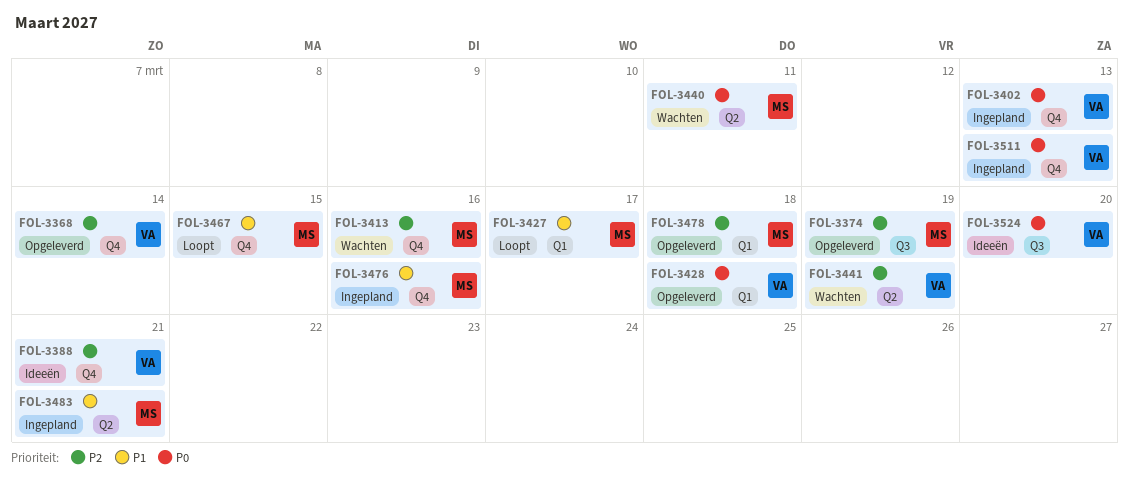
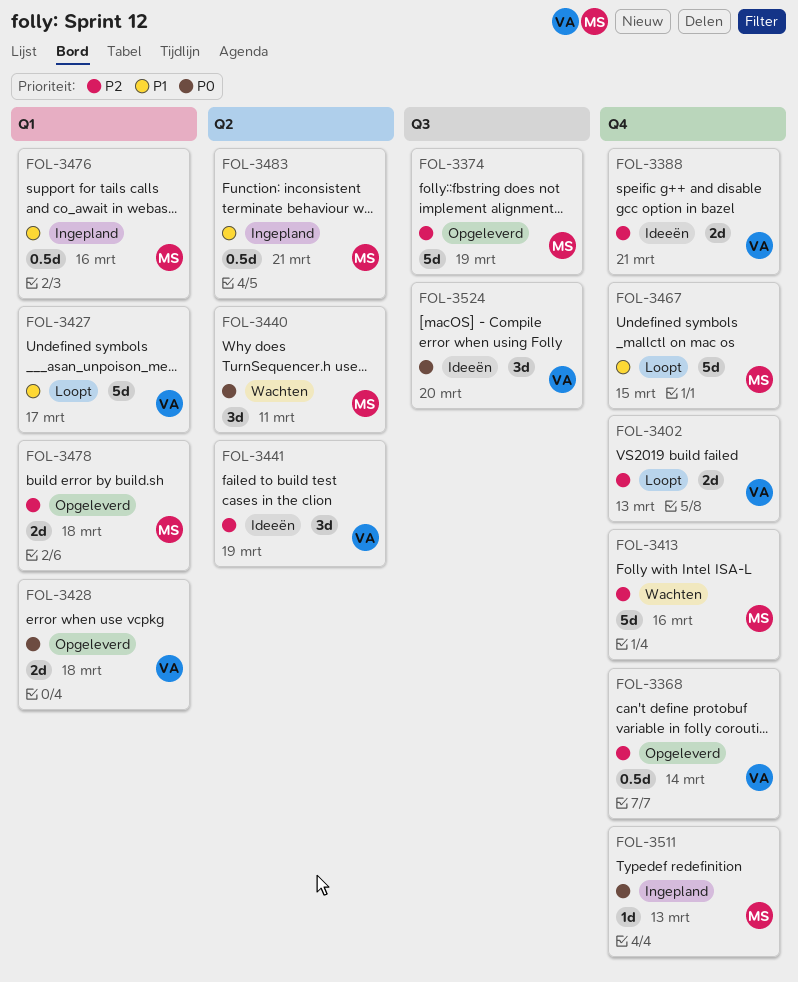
FOL-3402, status: Ingepland -> Loopt
FOL-3402, priority: P0 -> P2
FOL-3427, owner: MS -> VA
FOL-3441, status: Wachten -> Ideeën
FOL-3476, label: Q4 -> Q1
FOL-3511, owner: VA -> MS

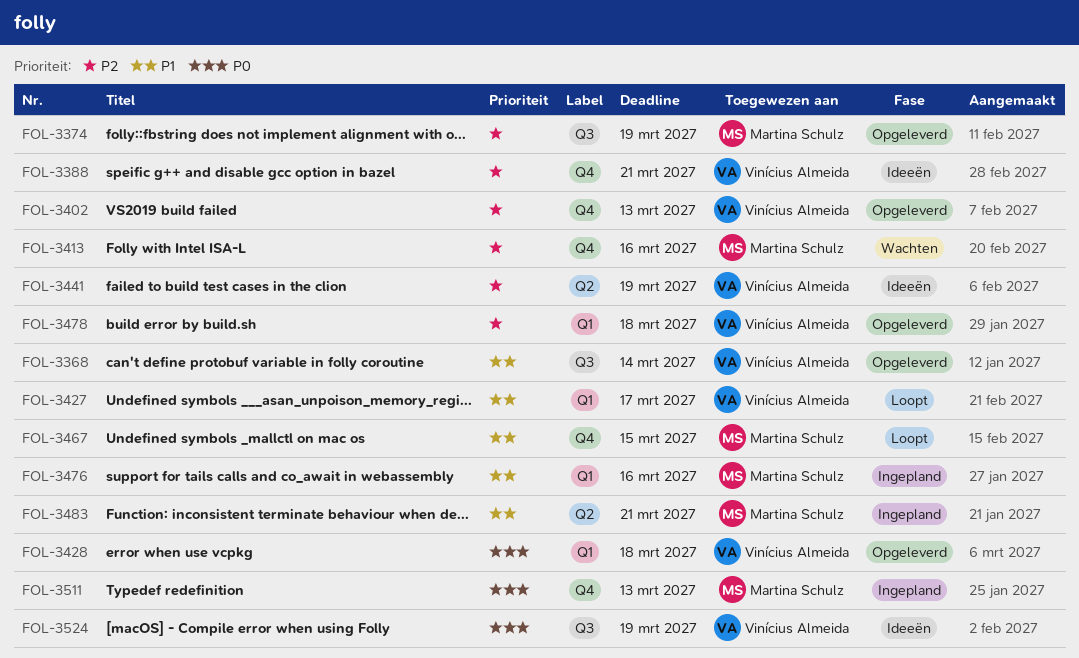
FOL-3368, priority: P2 -> P1
FOL-3368, label: Q4 -> Q3
FOL-3402, status: Loopt -> Opgeleverd
FOL-3440: present -> none
FOL-3478, owner: Martina Schulz -> Vinícius Almeida
FOL-3524, due: Mar 20 -> Mar 19

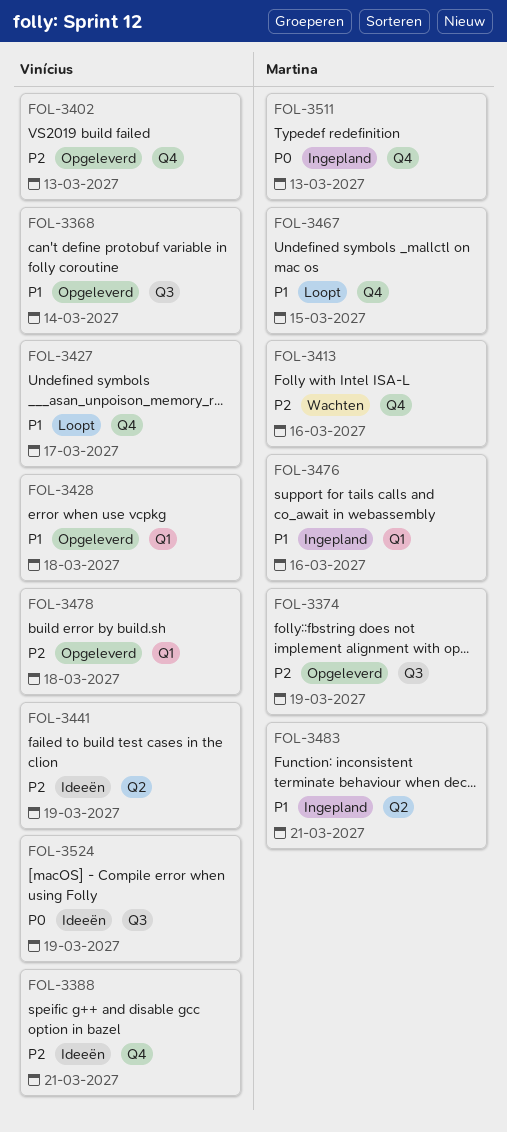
FOL-3427, label: Q1 -> Q4
FOL-3428, priority: P0 -> P1

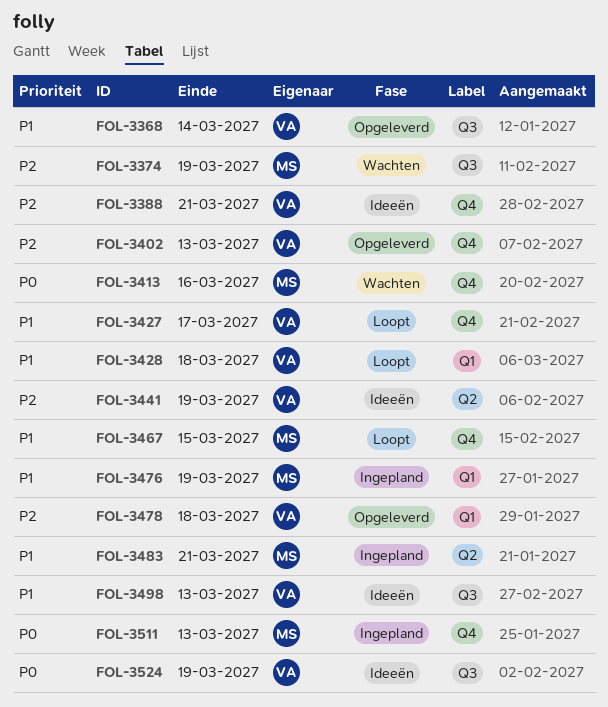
FOL-3374, status: Opgeleverd -> Wachten
FOL-3413, priority: P2 -> P0
FOL-3428, status: Opgeleverd -> Loopt
FOL-3476, due: Mar 16 -> Mar 19
FOL-3498: none -> present

